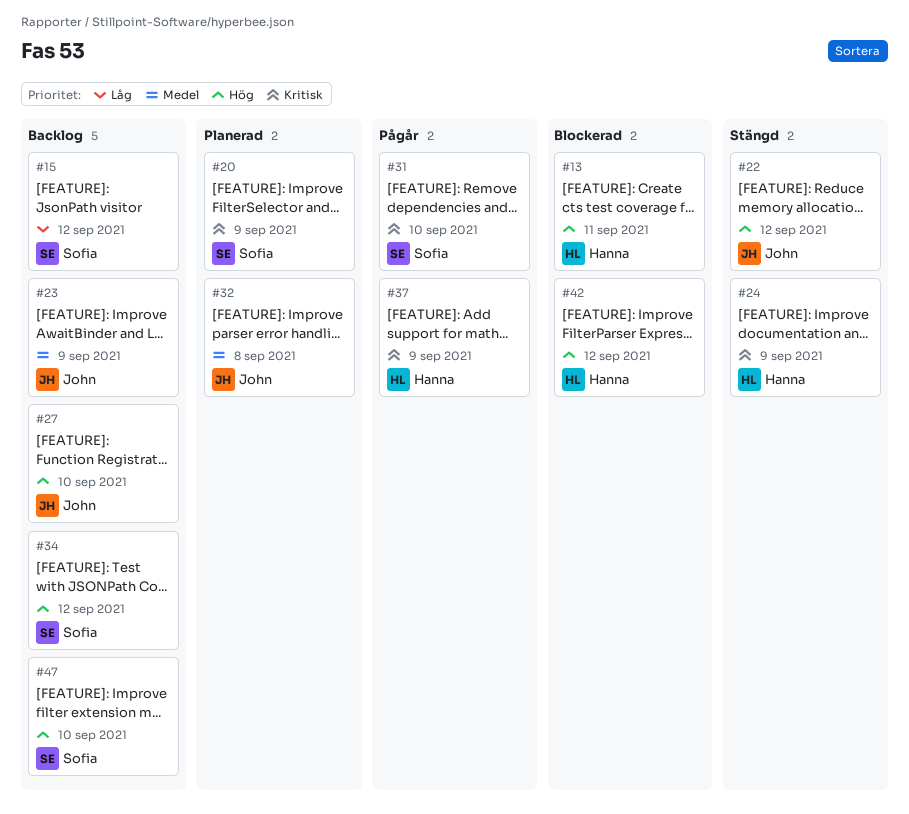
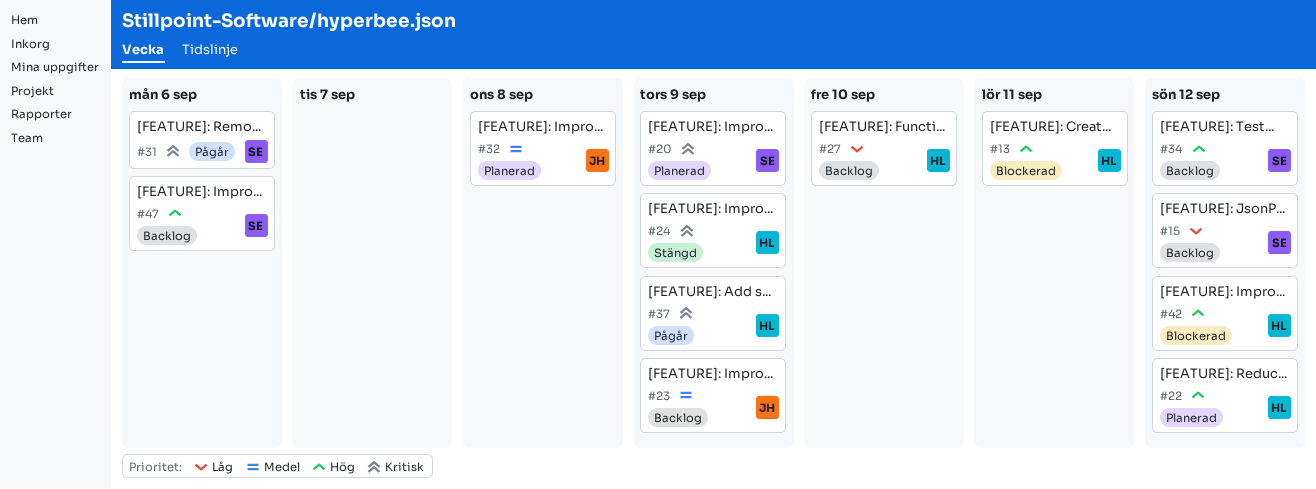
#22, status: Stängd -> Planerad
#22, owner: John -> Hanna
#27, owner: John -> Hanna
#27, priority: Hög -> Låg
#31, due: Sep 10 -> Sep 6
#47, due: Sep 10 -> Sep 6

